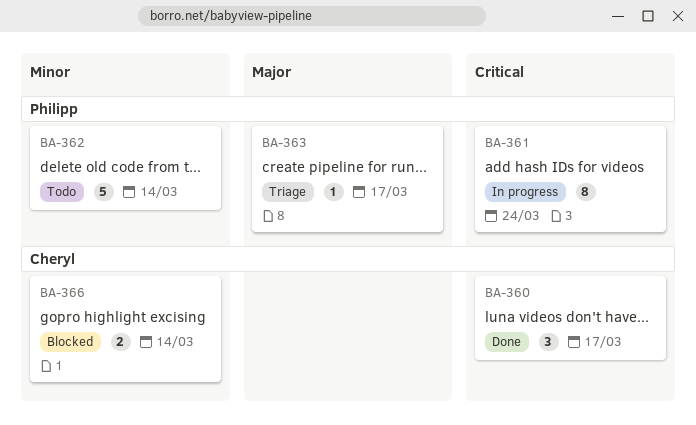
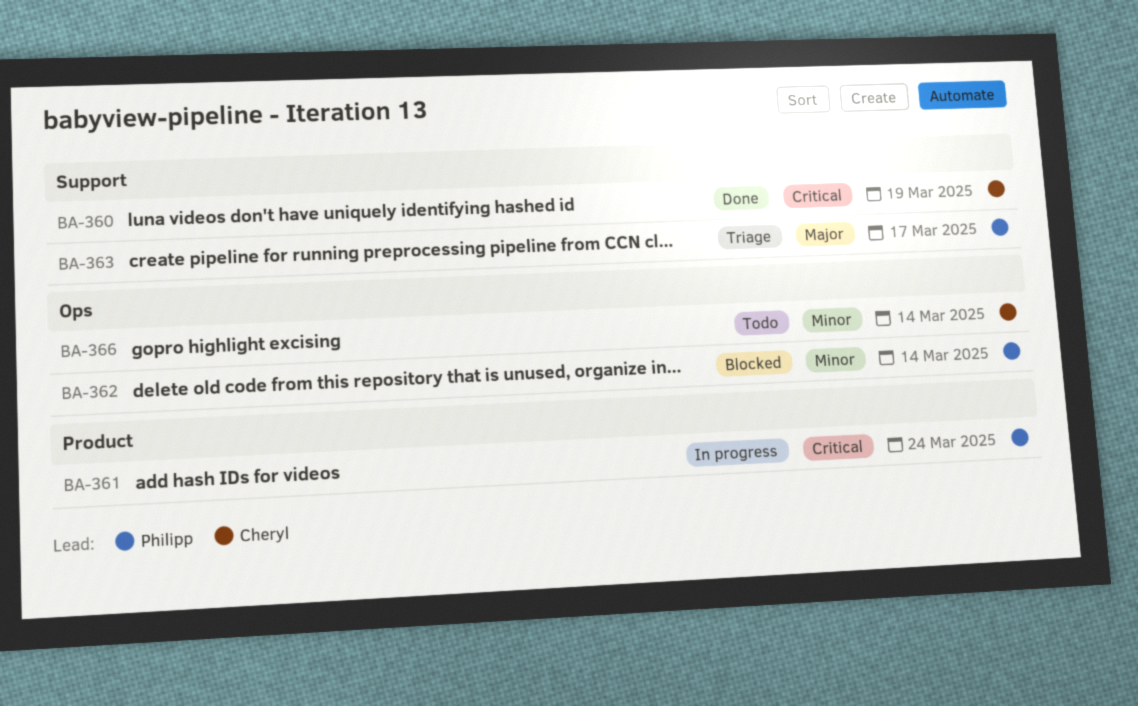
BA-360, due: Mar 17 -> Mar 19
BA-362, status: Todo -> Blocked
BA-366, status: Blocked -> Todo

